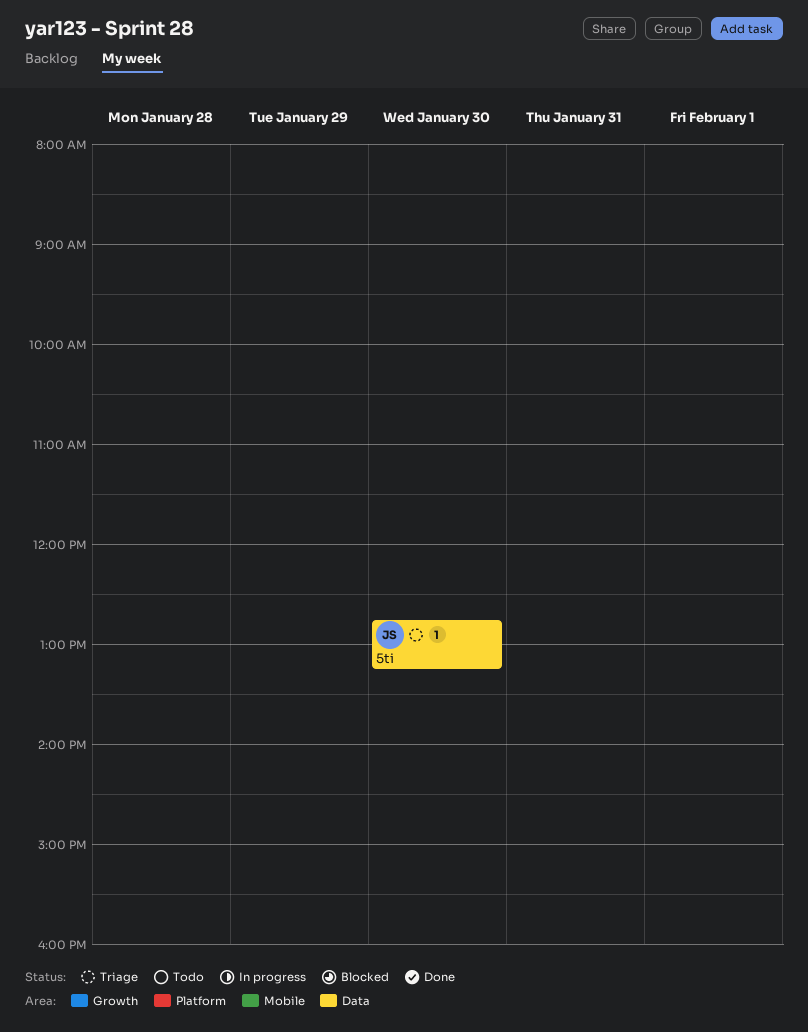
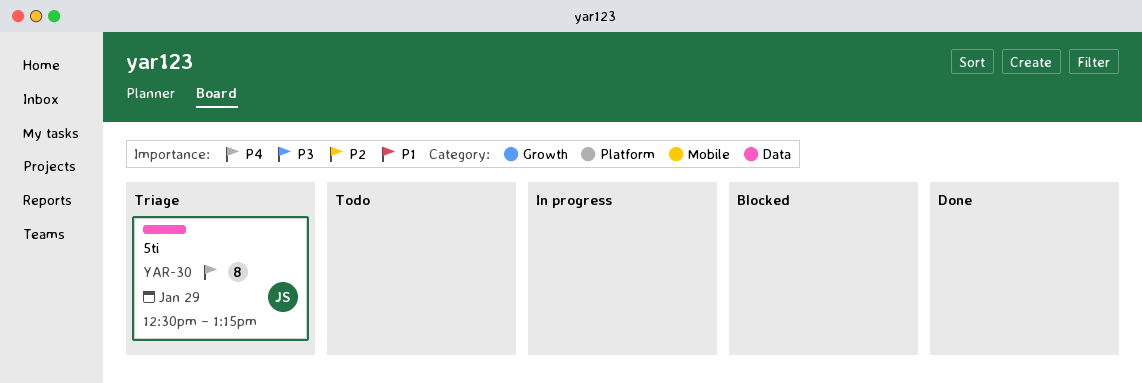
5ti, estimate: 1 -> 8
5ti, day: Jan 30 -> Jan 29
5ti, begins: 12:45 -> 12:30

